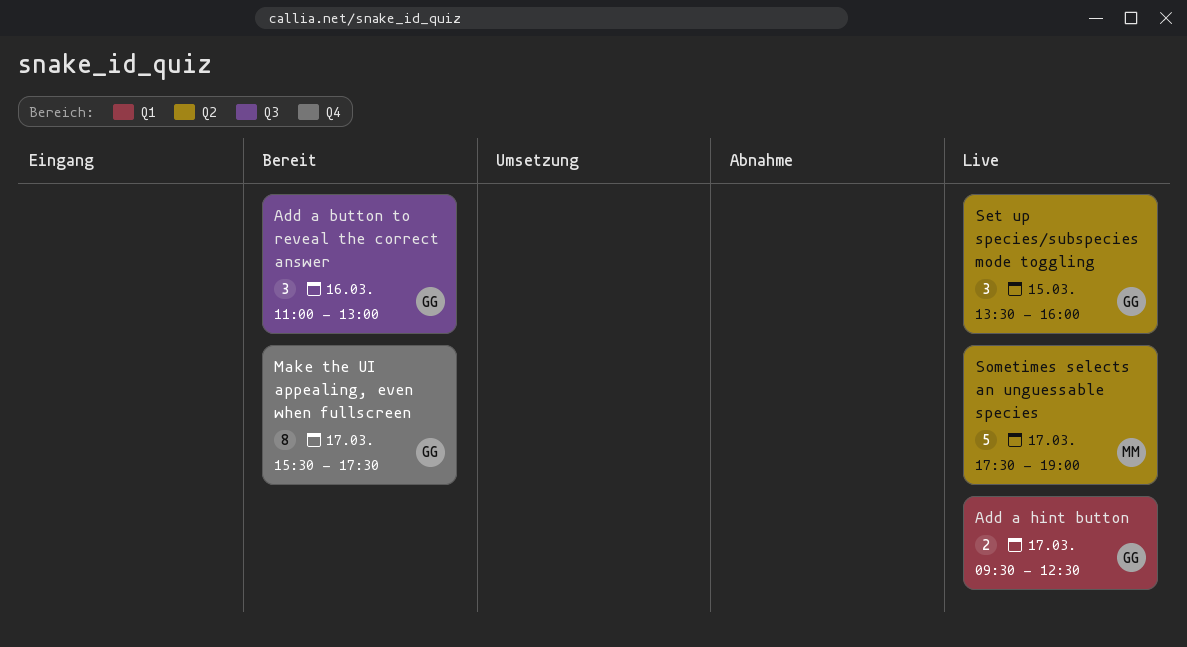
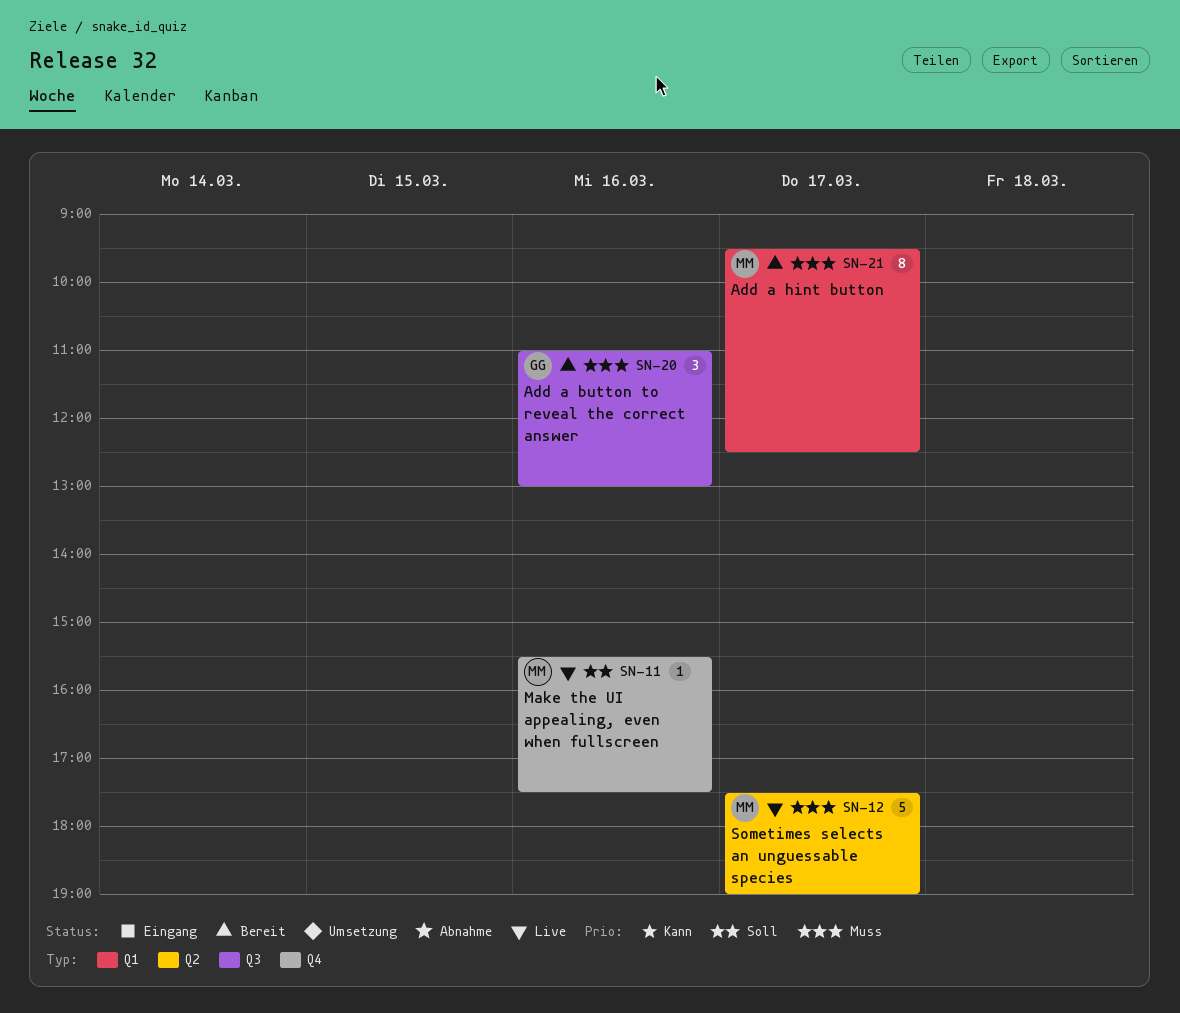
Add a hint button, status: Live -> Bereit
Add a hint button, owner: GG -> MM
Add a hint button, estimate: 2 -> 8
Make the UI appealing, even when fullscreen, status: Bereit -> Live
Make the UI appealing, even when fullscreen, owner: GG -> MM
Make the UI appealing, even when fullscreen, estimate: 8 -> 1
Make the UI appealing, even when fullscreen, day: Mar 17 -> Mar 16
Set up species/subspecies mode toggling: present -> none

